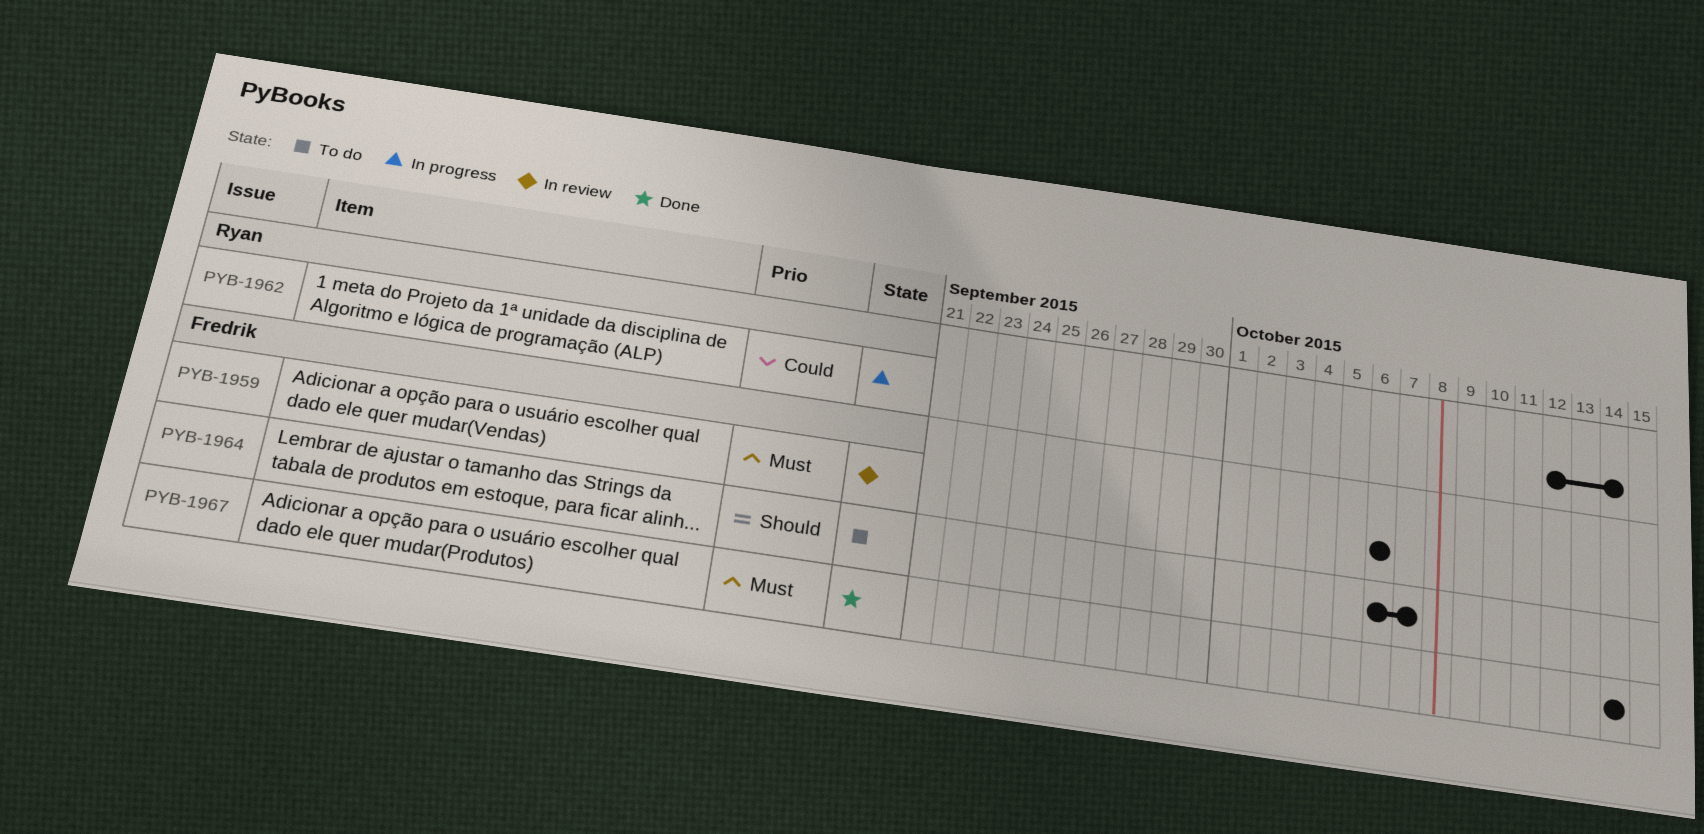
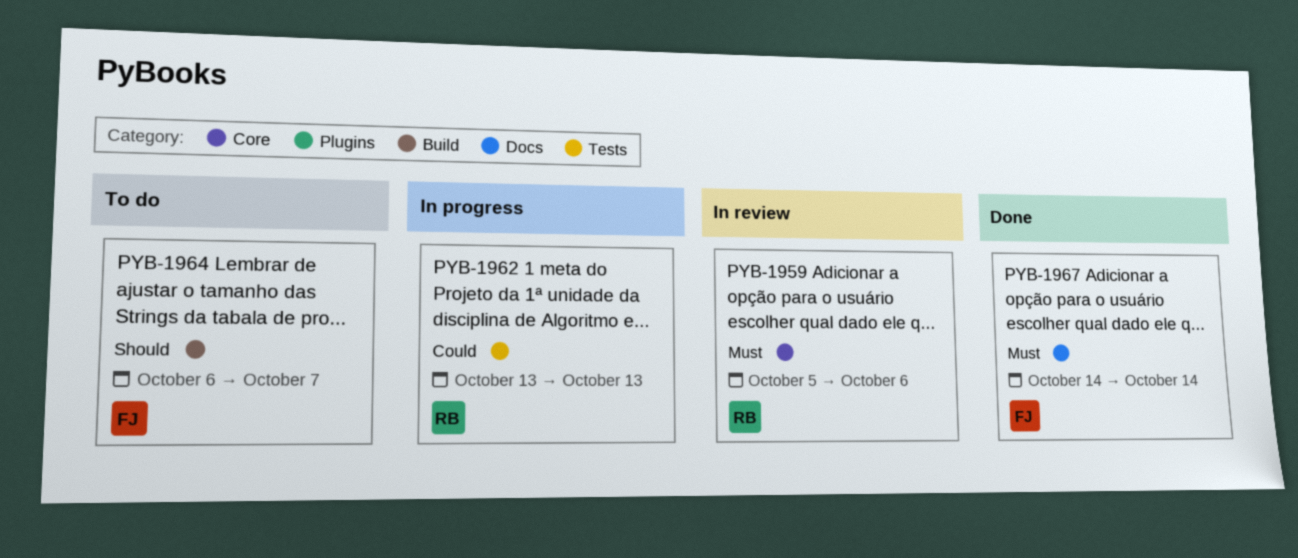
PYB-1959, owner: Fredrik -> Ryan
PYB-1959, start: Oct 6 -> Oct 5
PYB-1962, start: Oct 12 -> Oct 13
PYB-1962, due: Oct 14 -> Oct 13

